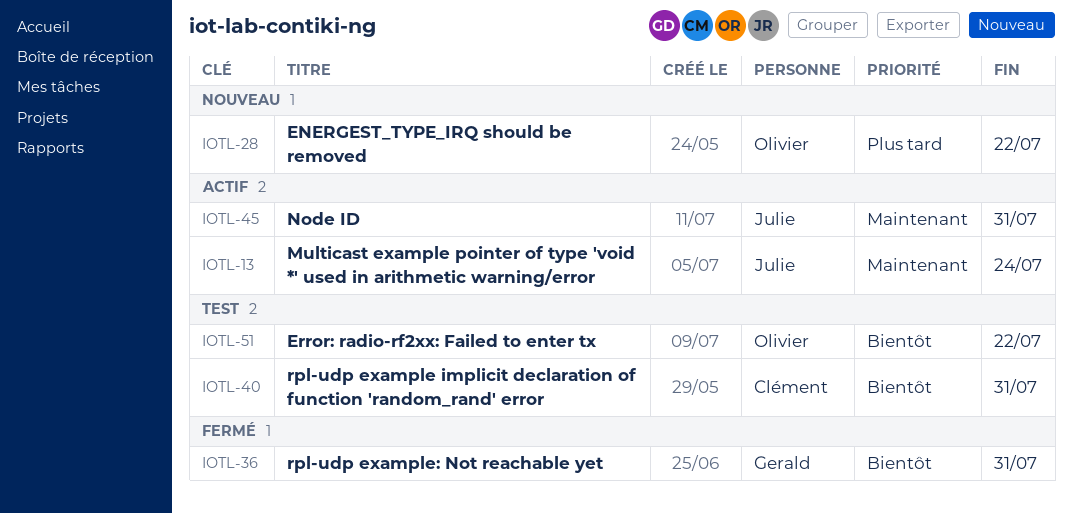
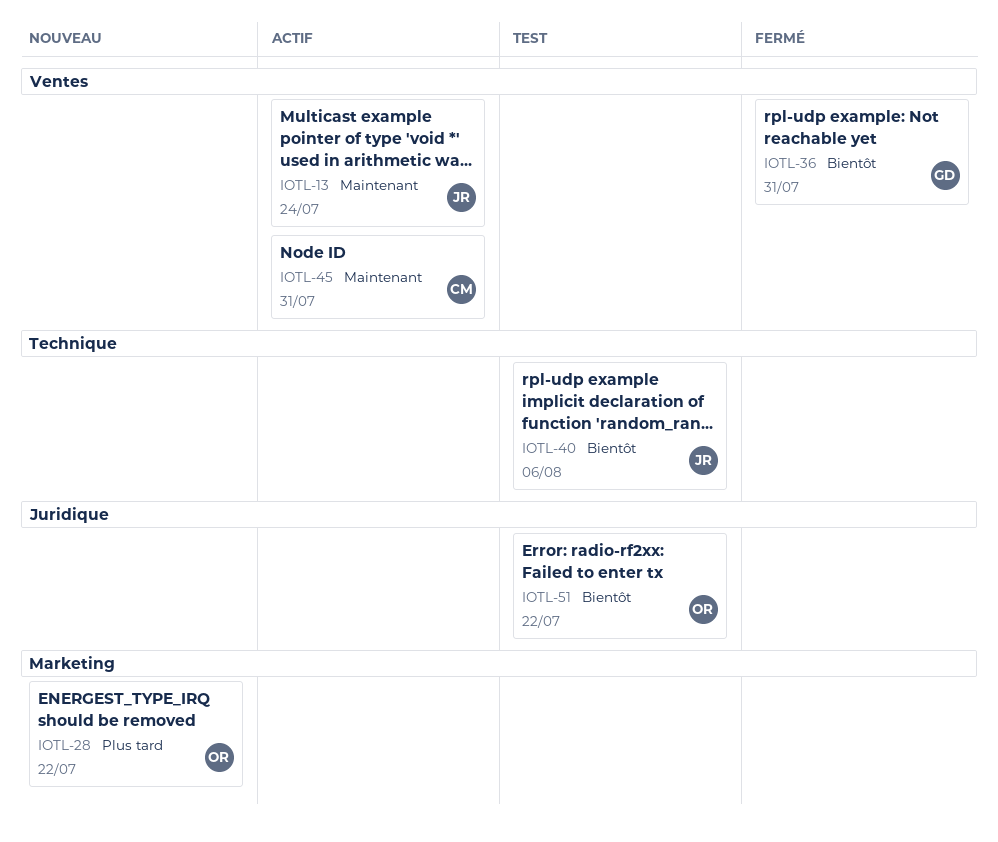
IOTL-40, owner: Clément -> Julie
IOTL-40, due: Jul 31 -> Aug 6
IOTL-45, owner: Julie -> Clément

